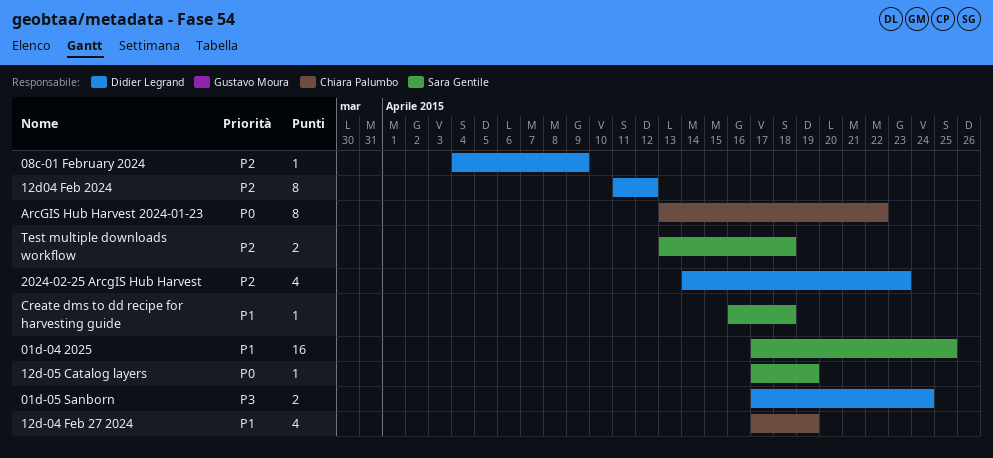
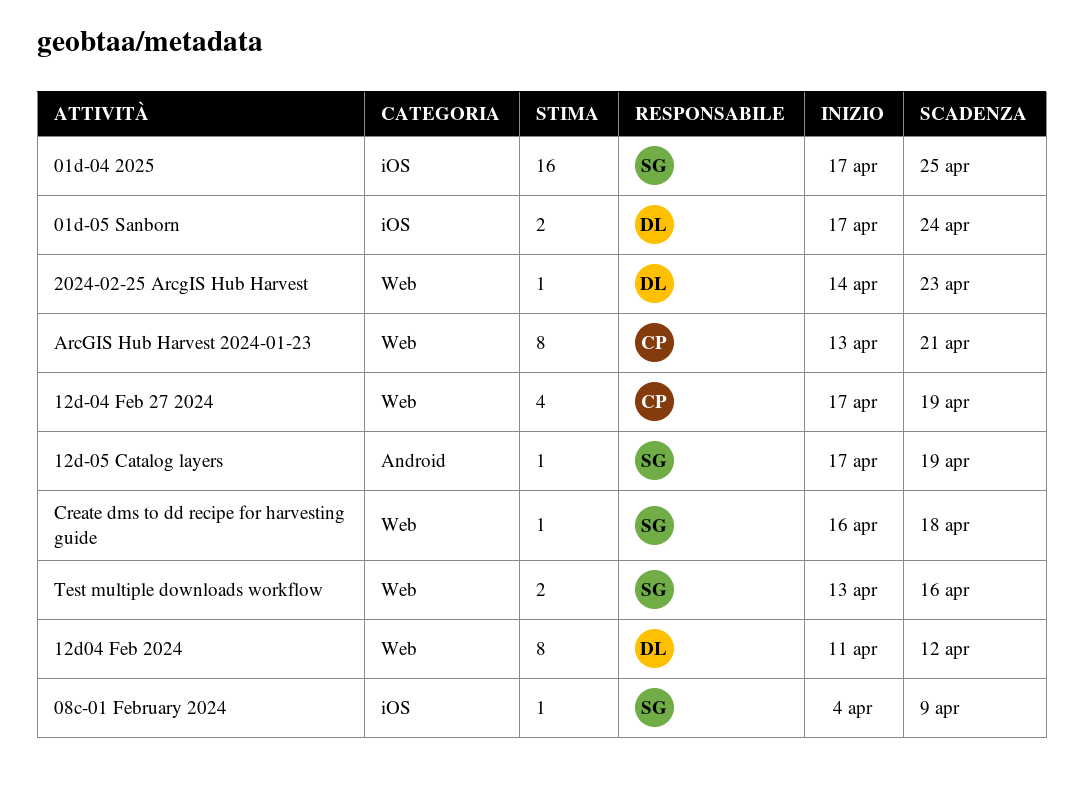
08c-01 February 2024, owner: Didier Legrand -> Sara Gentile
2024-02-25 ArcgIS Hub Harvest, estimate: 4 -> 1
ArcGIS Hub Harvest 2024-01-23, due: Apr 22 -> Apr 21
Test multiple downloads workflow, due: Apr 18 -> Apr 16

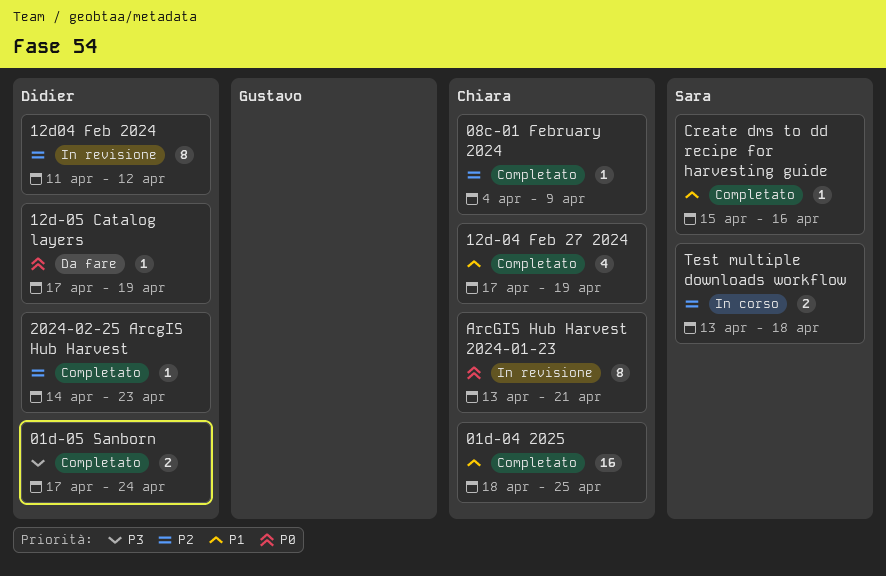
01d-04 2025, owner: Sara -> Chiara
01d-04 2025, start: Apr 17 -> Apr 18
08c-01 February 2024, owner: Sara -> Chiara
12d-05 Catalog layers, owner: Sara -> Didier
Create dms to dd recipe for harvesting guide, start: Apr 16 -> Apr 15
Create dms to dd recipe for harvesting guide, due: Apr 18 -> Apr 16
Test multiple downloads workflow, due: Apr 16 -> Apr 18

